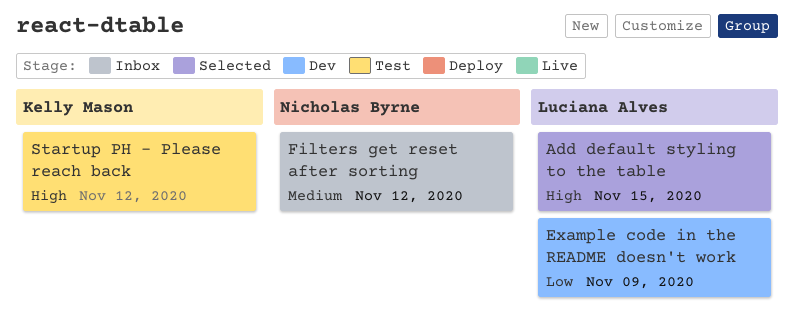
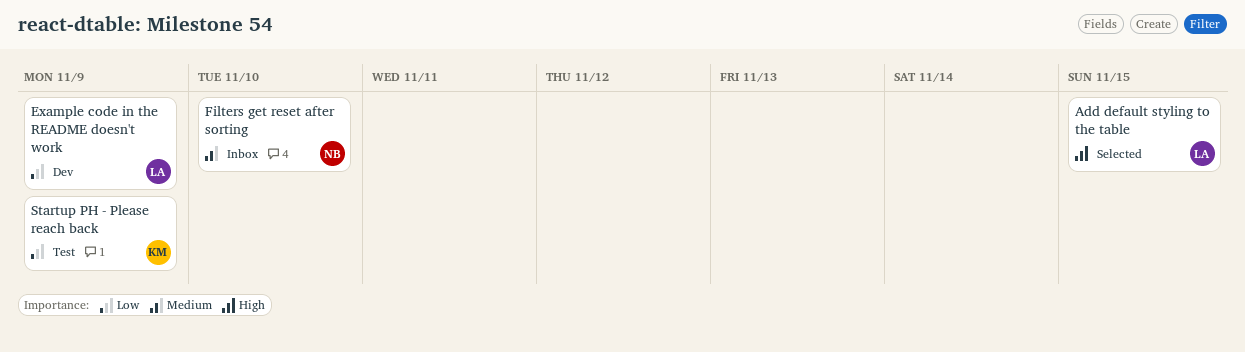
Filters get reset after sorting, due: Nov 12 -> Nov 10
Startup PH - Please reach back, priority: High -> Low
Startup PH - Please reach back, due: Nov 12 -> Nov 9

